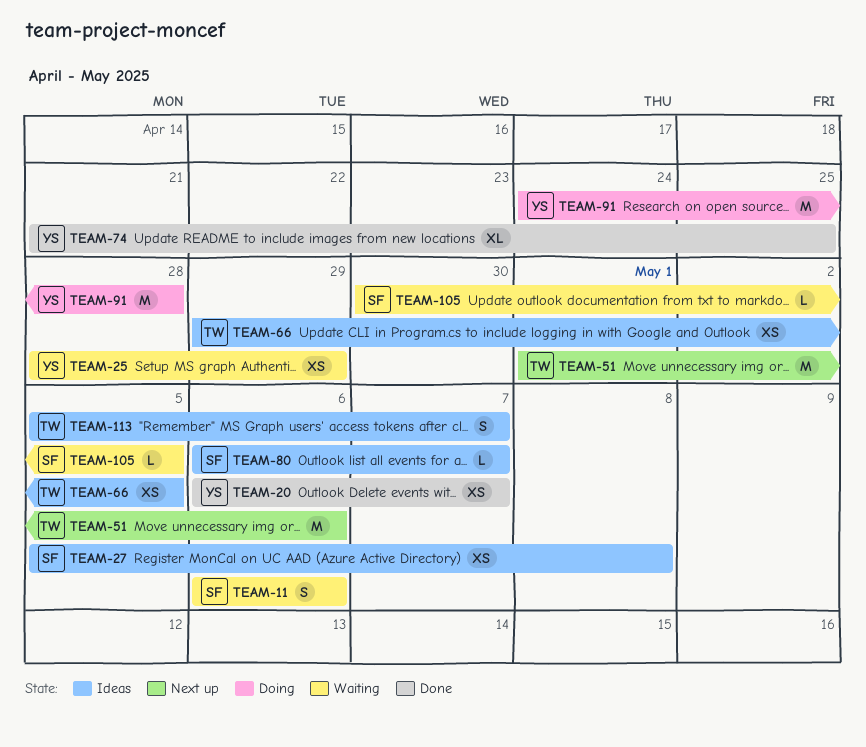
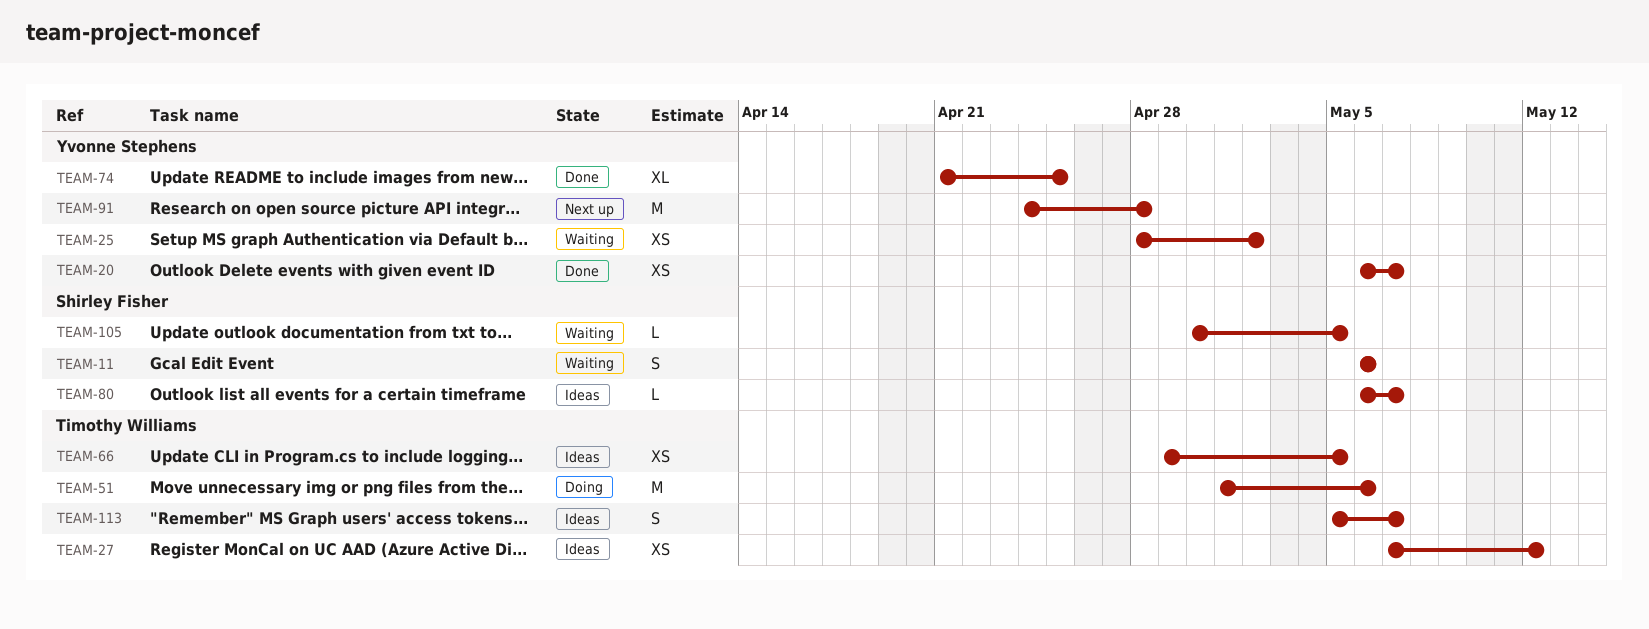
TEAM-25, due: Apr 29 -> May 2
TEAM-27, owner: Shirley Fisher -> Timothy Williams
TEAM-27, start: May 5 -> May 7
TEAM-27, due: May 8 -> May 12
TEAM-51, status: Next up -> Doing
TEAM-91, status: Doing -> Next up

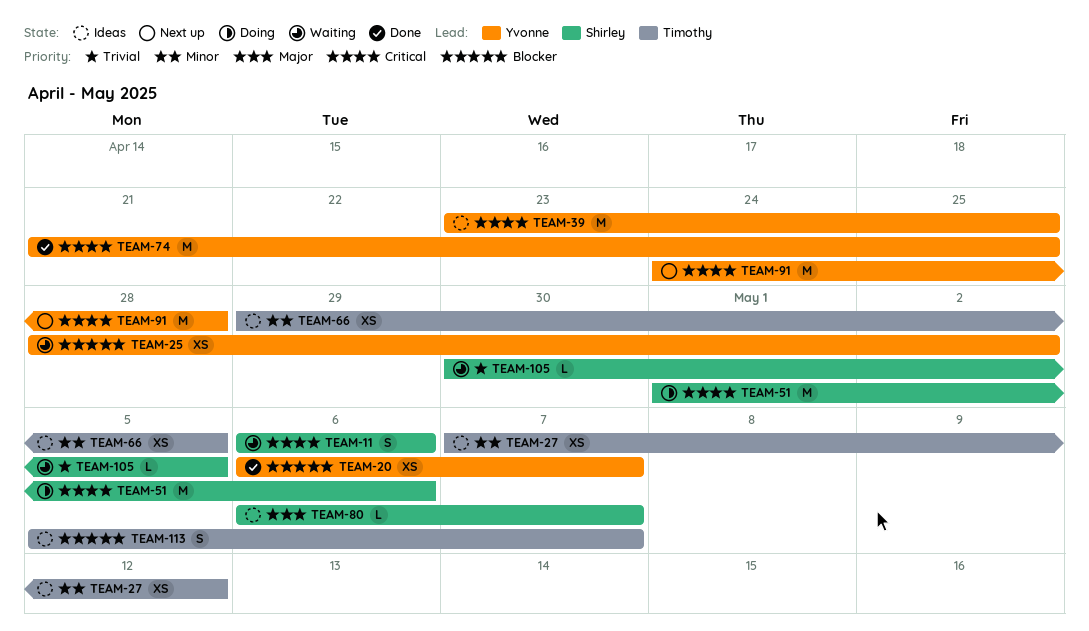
TEAM-39: none -> present
TEAM-51, owner: Timothy Williams -> Shirley Fisher
TEAM-74, estimate: XL -> M

